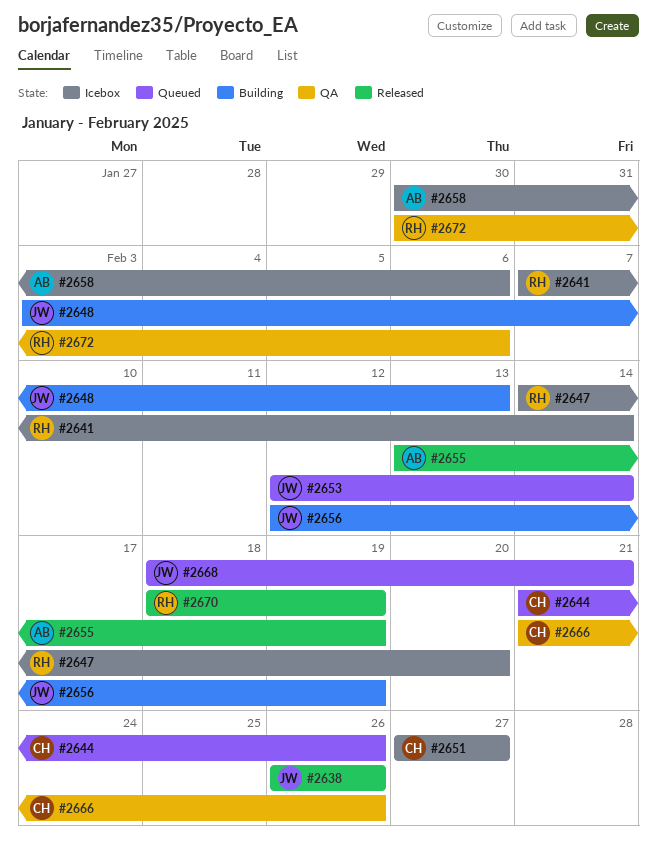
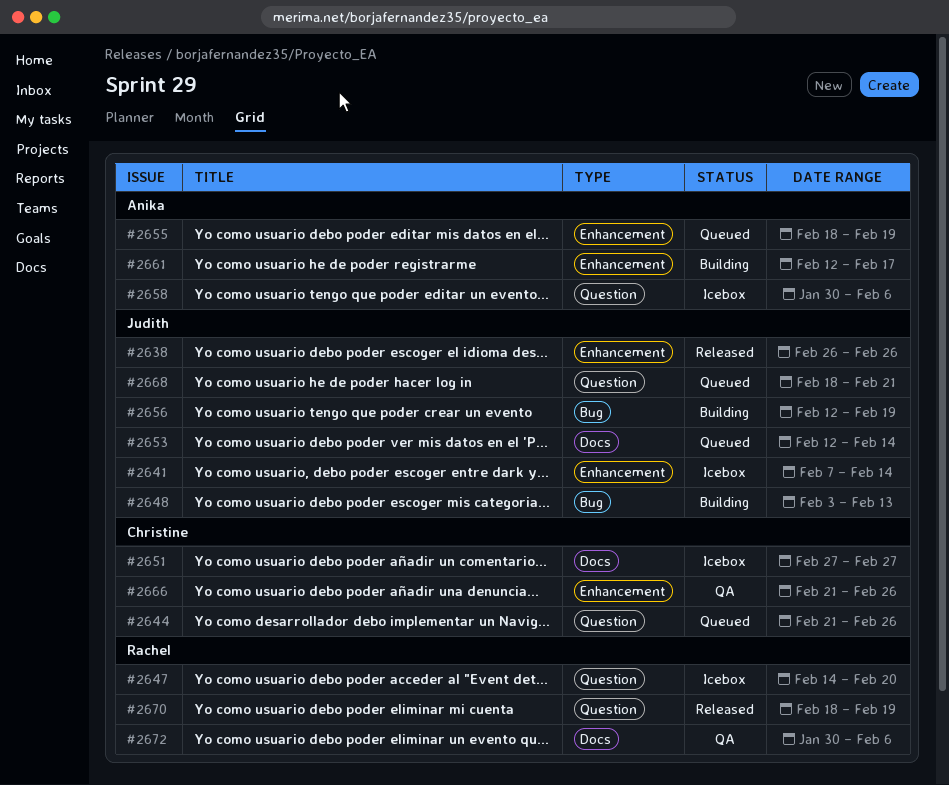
#2641, owner: Rachel -> Judith
#2655, status: Released -> Queued
#2655, start: Feb 13 -> Feb 18
#2661: none -> present

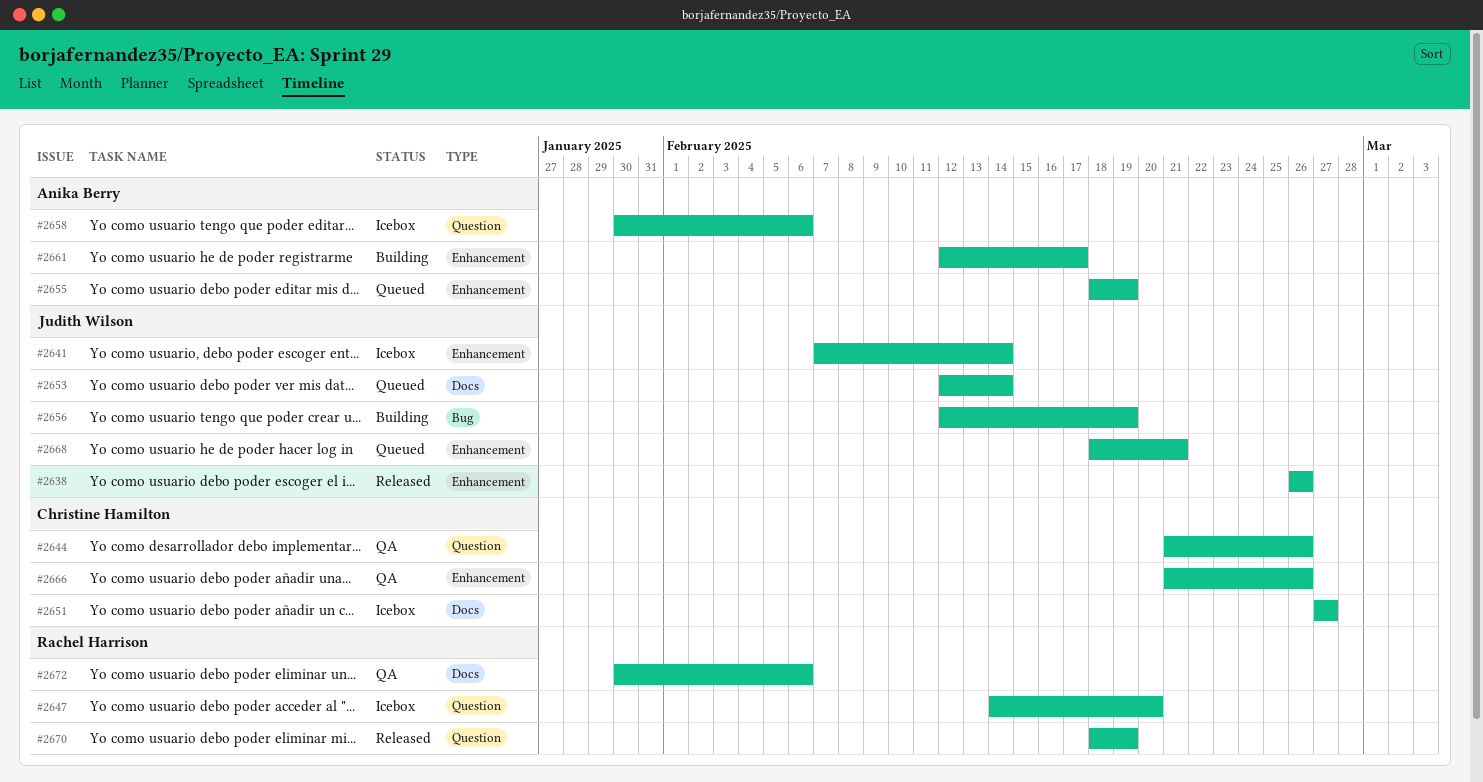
#2644, status: Queued -> QA
#2648: present -> none
#2668, label: Question -> Enhancement

